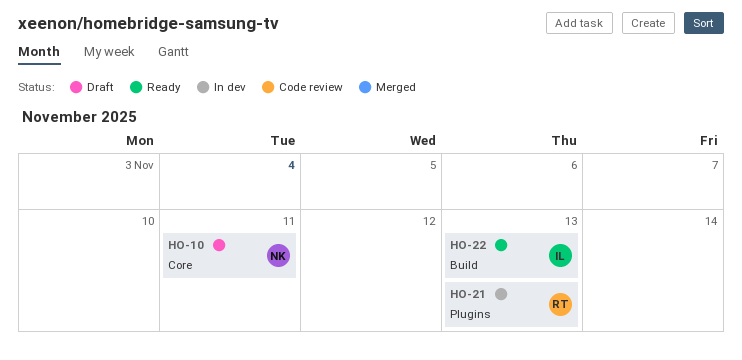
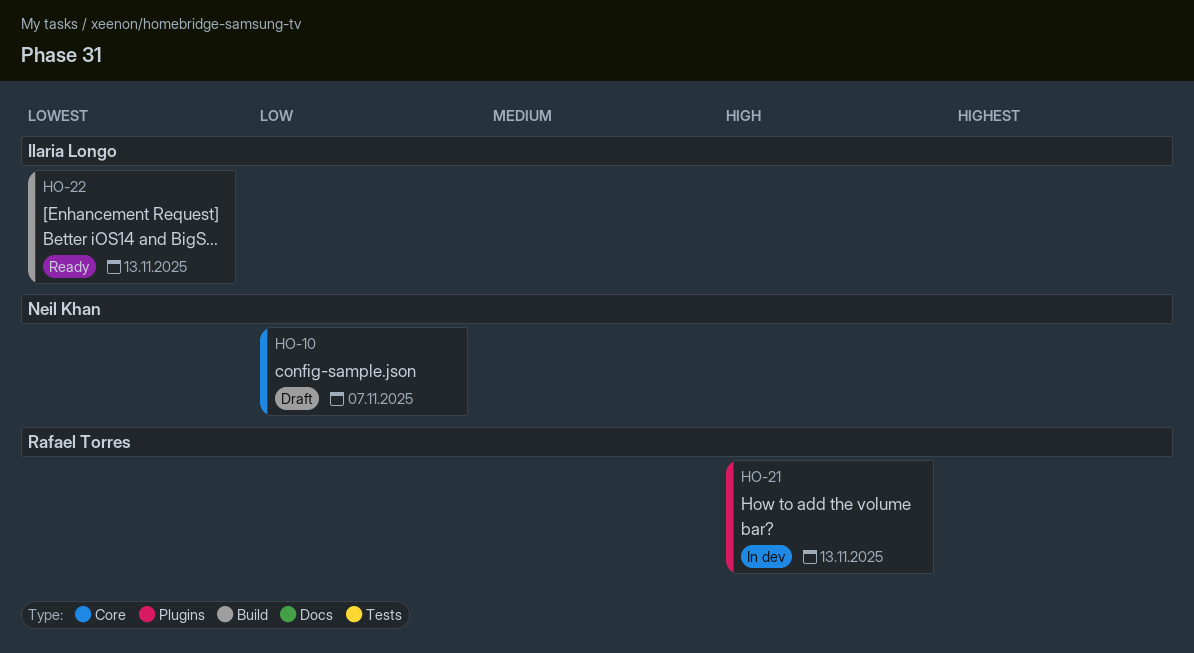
HO-10, due: Nov 11 -> Nov 7

